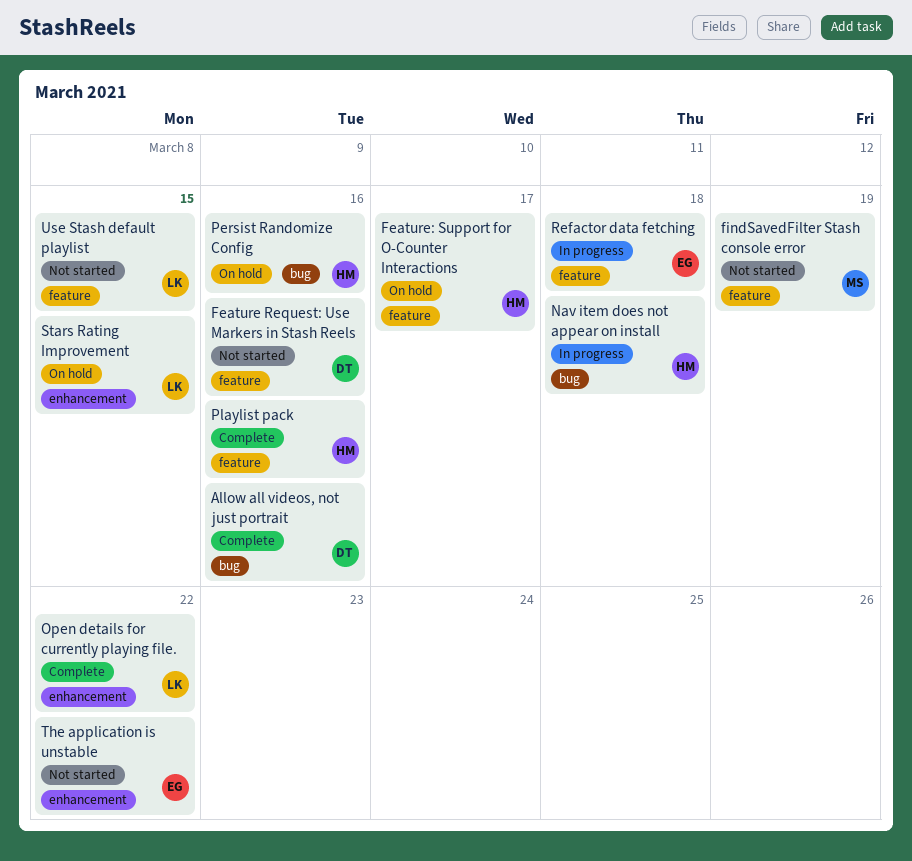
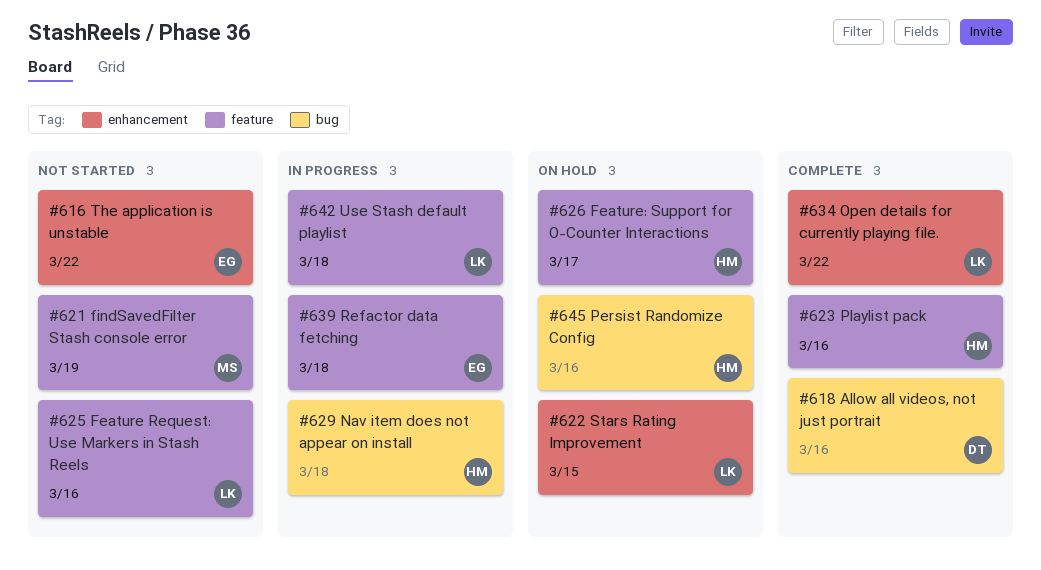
Feature Request: Use Markers in Stash Reels, owner: DT -> LK
Use Stash default playlist, status: Not started -> In progress
Use Stash default playlist, due: Mar 15 -> Mar 18

